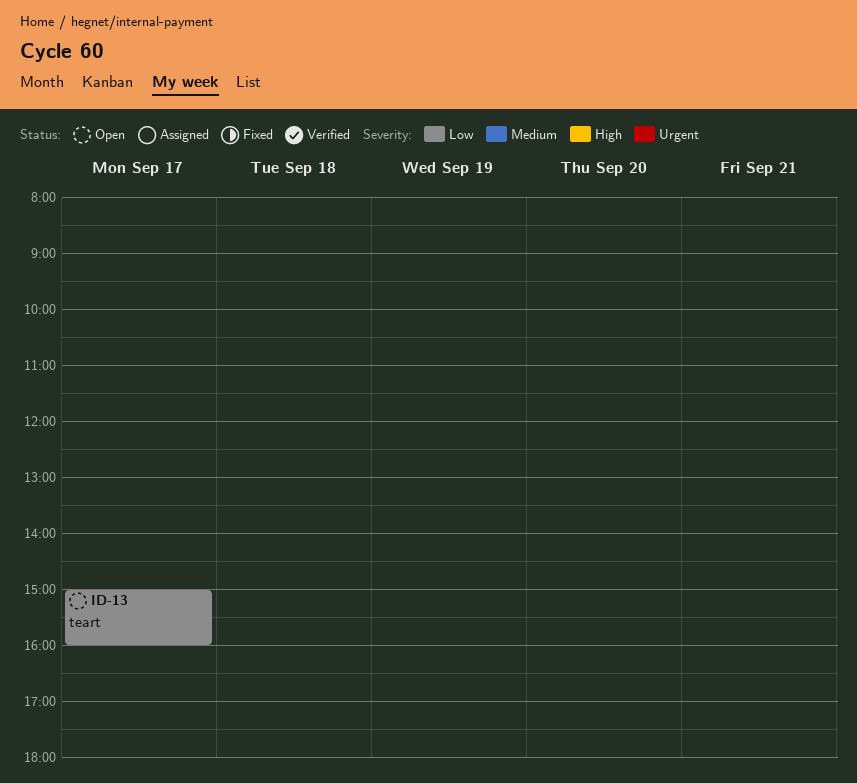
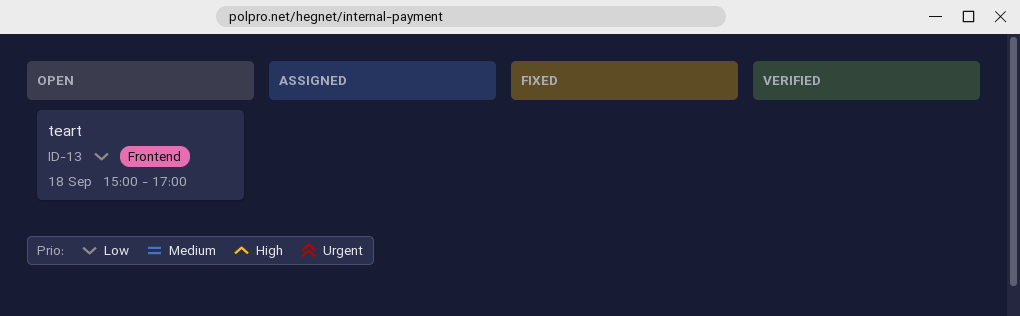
ID-13, day: Sep 17 -> Sep 18
ID-13, ends: 16:00 -> 17:00

